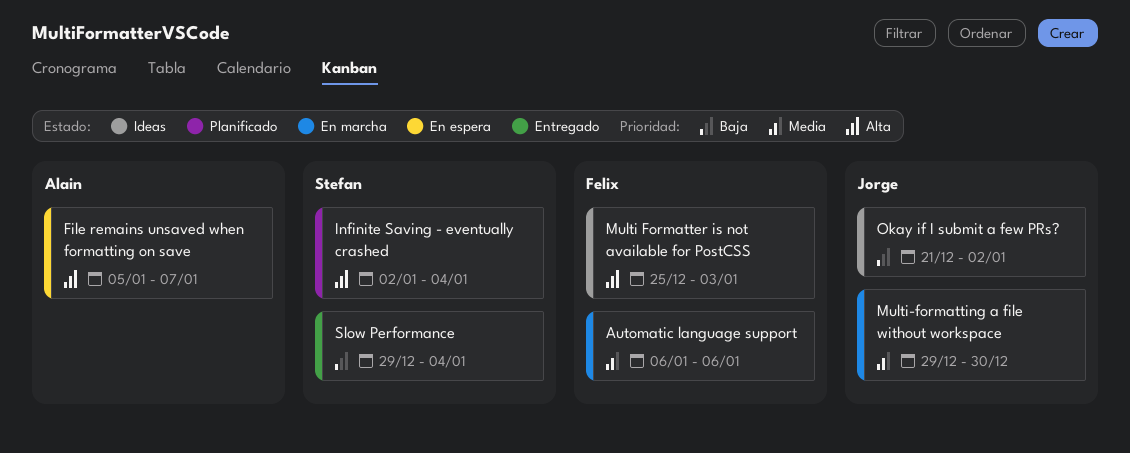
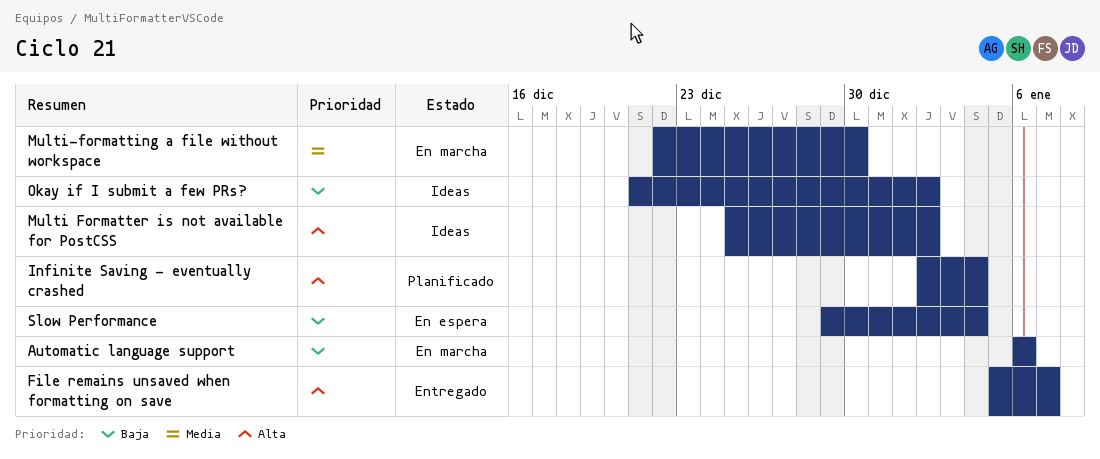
Automatic language support, priority: Media -> Baja
File remains unsaved when formatting on save, status: En espera -> Entregado
Multi Formatter is not available for PostCSS, due: Jan 3 -> Jan 2
Multi-formatting a file without workspace, start: Dec 29 -> Dec 22
Slow Performance, status: Entregado -> En espera

